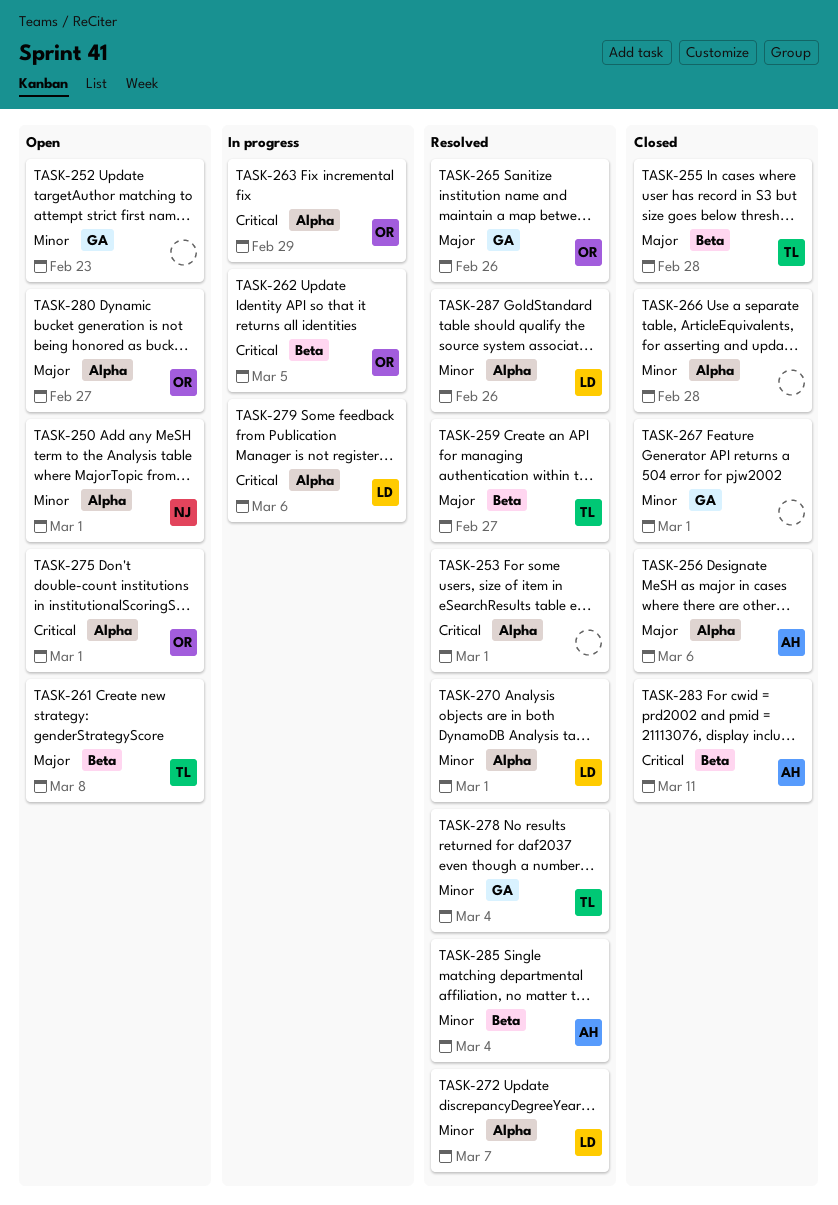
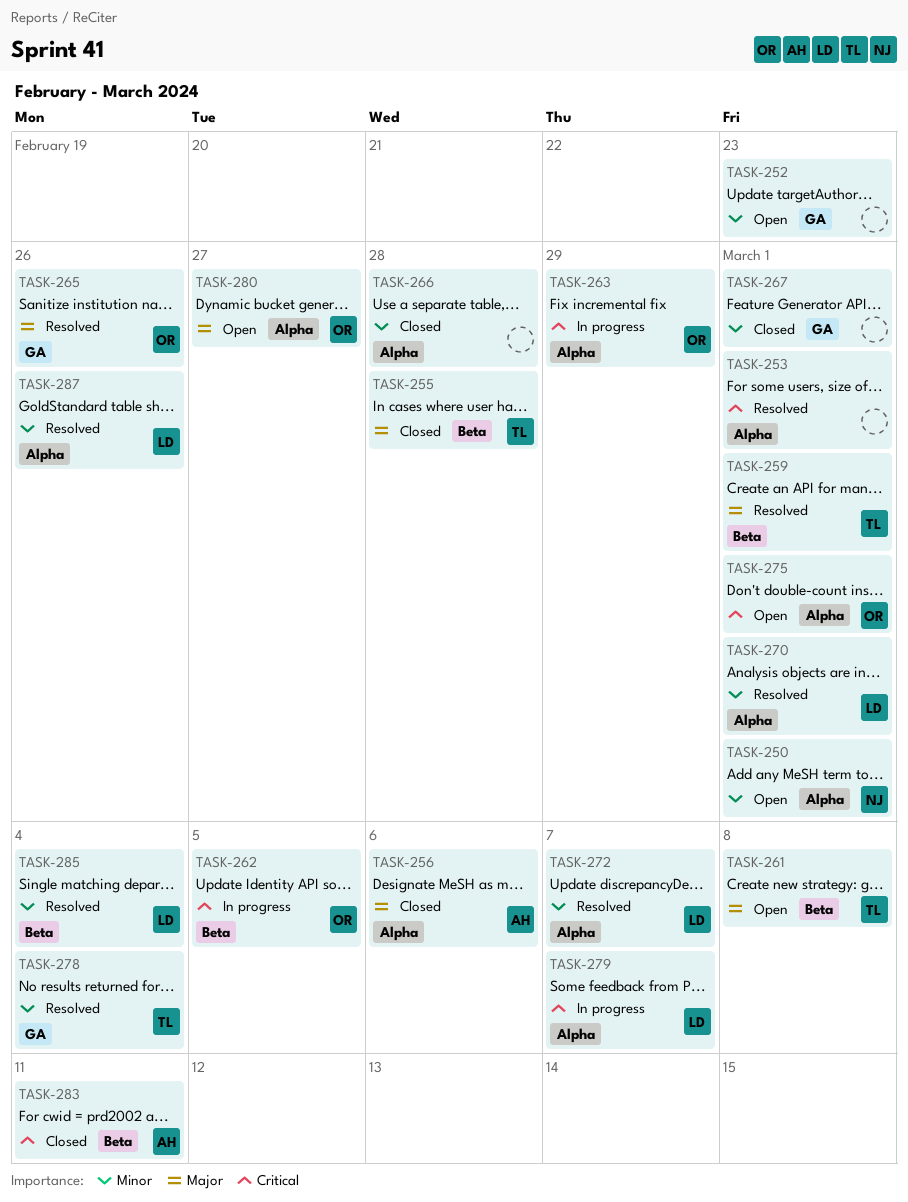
TASK-259, due: Feb 27 -> Mar 1
TASK-279, due: Mar 6 -> Mar 7
TASK-285, owner: AH -> LD

